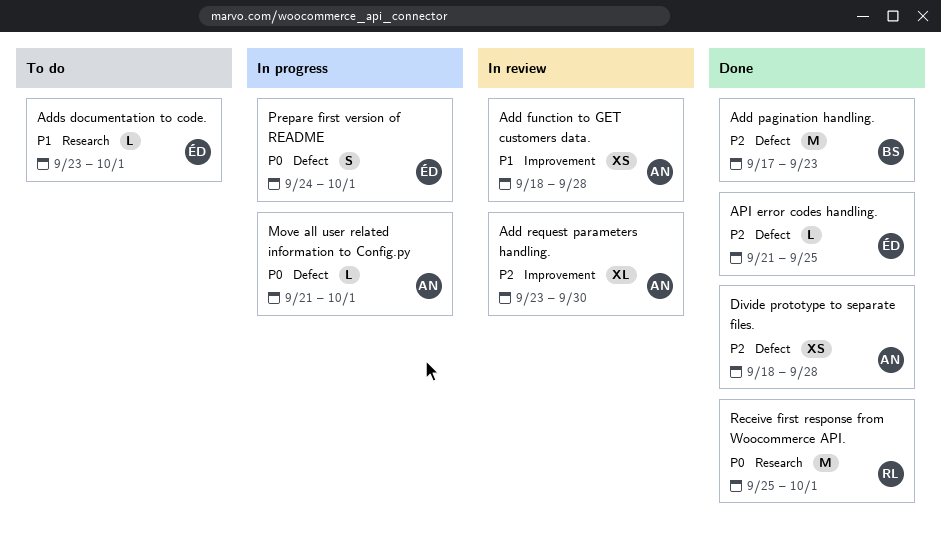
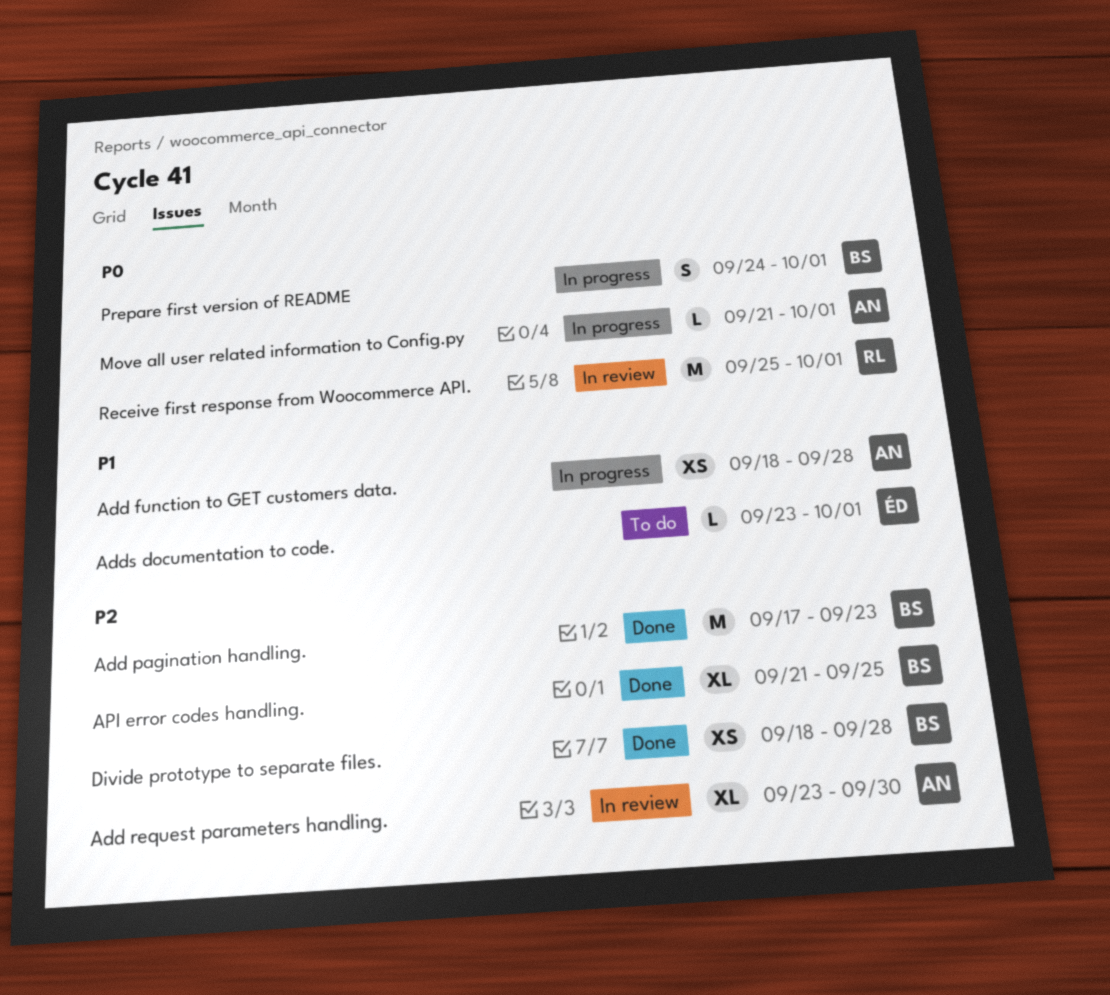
Add function to GET customers data., status: In review -> In progress
API error codes handling., owner: ÉD -> BS
API error codes handling., estimate: L -> XL
Divide prototype to separate files., owner: AN -> BS
Prepare first version of README, owner: ÉD -> BS
Receive first response from Woocommerce API., status: Done -> In review

